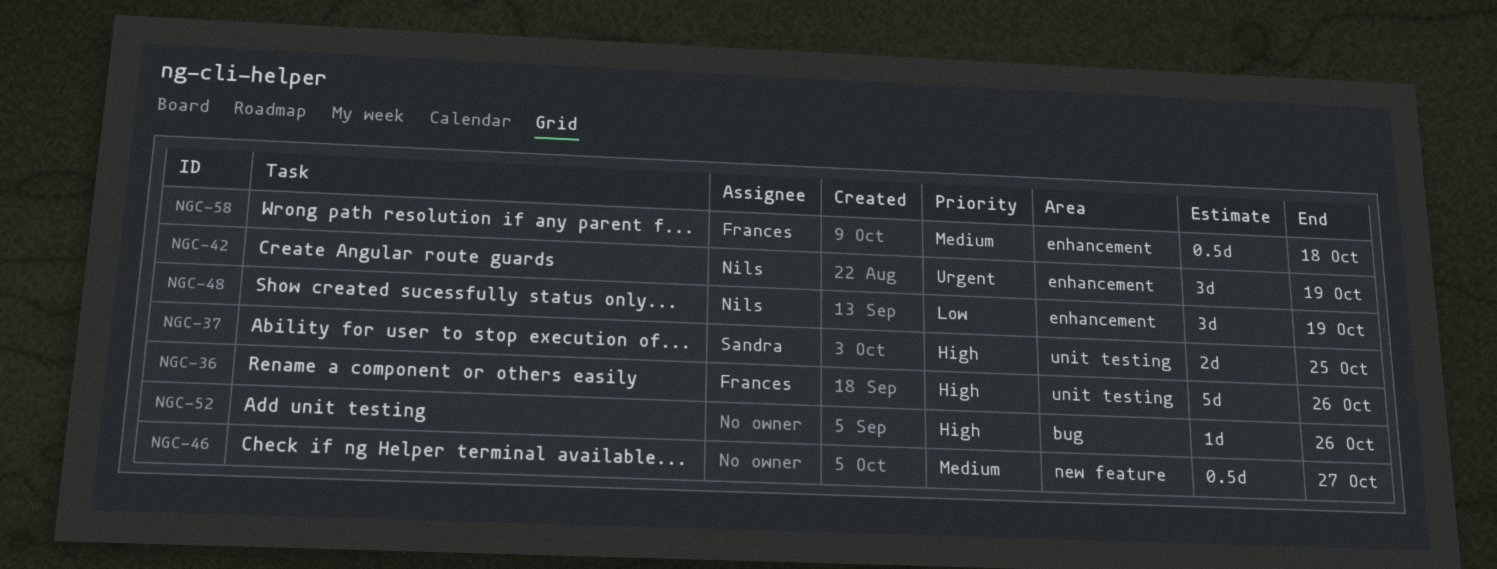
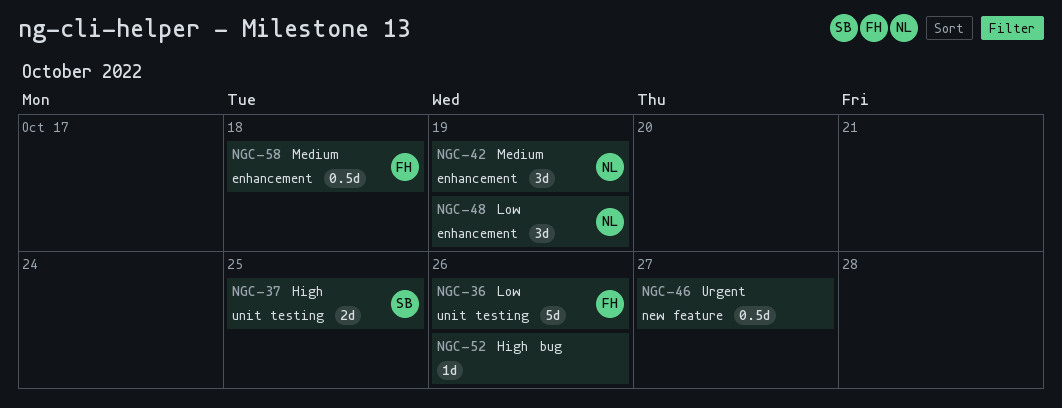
NGC-36, priority: High -> Low
NGC-42, priority: Urgent -> Medium
NGC-46, priority: Medium -> Urgent

